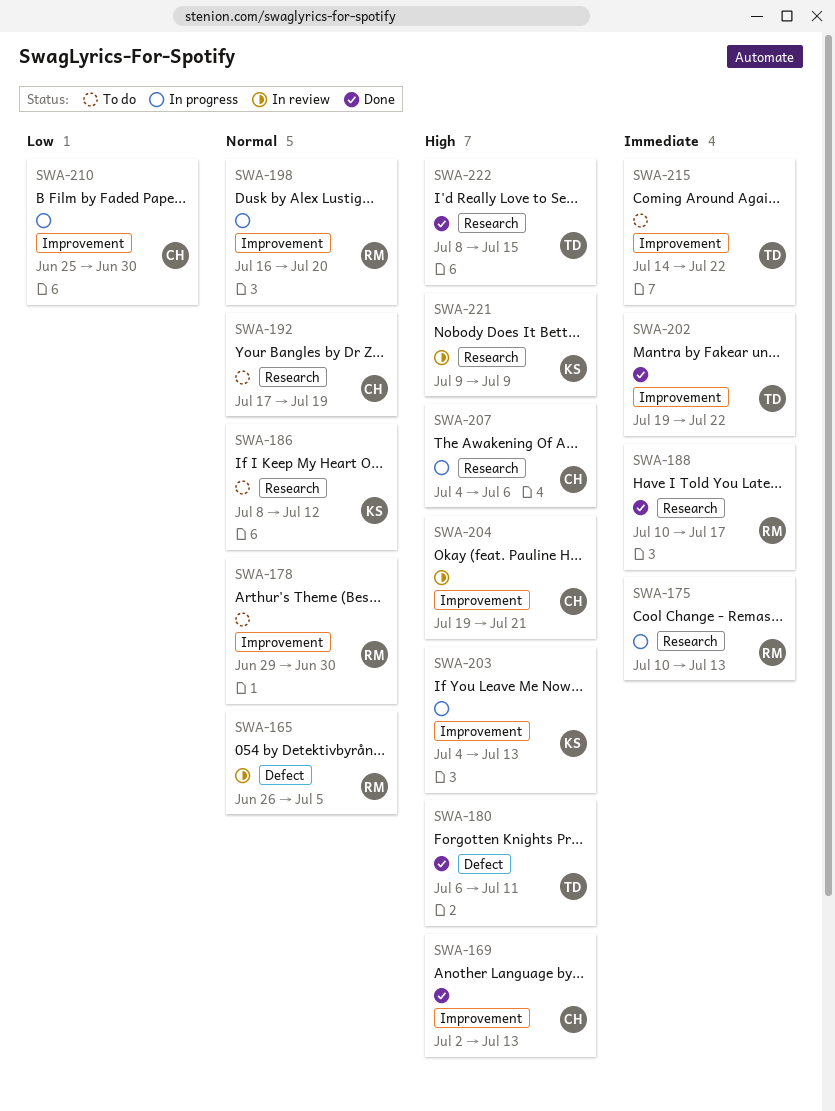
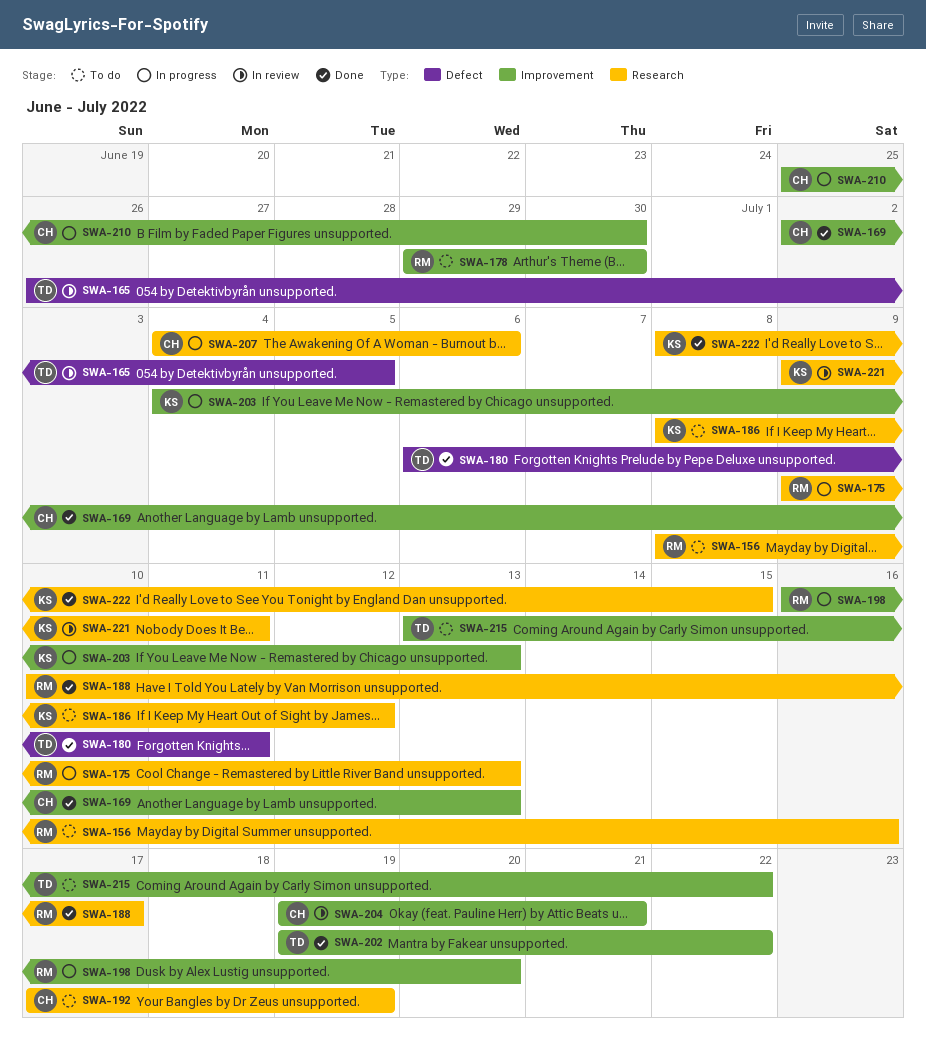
SWA-156: none -> present
SWA-165, owner: RM -> TD
SWA-175, start: Jul 10 -> Jul 9
SWA-215, start: Jul 14 -> Jul 13
SWA-221, due: Jul 9 -> Jul 11
SWA-222, owner: TD -> KS

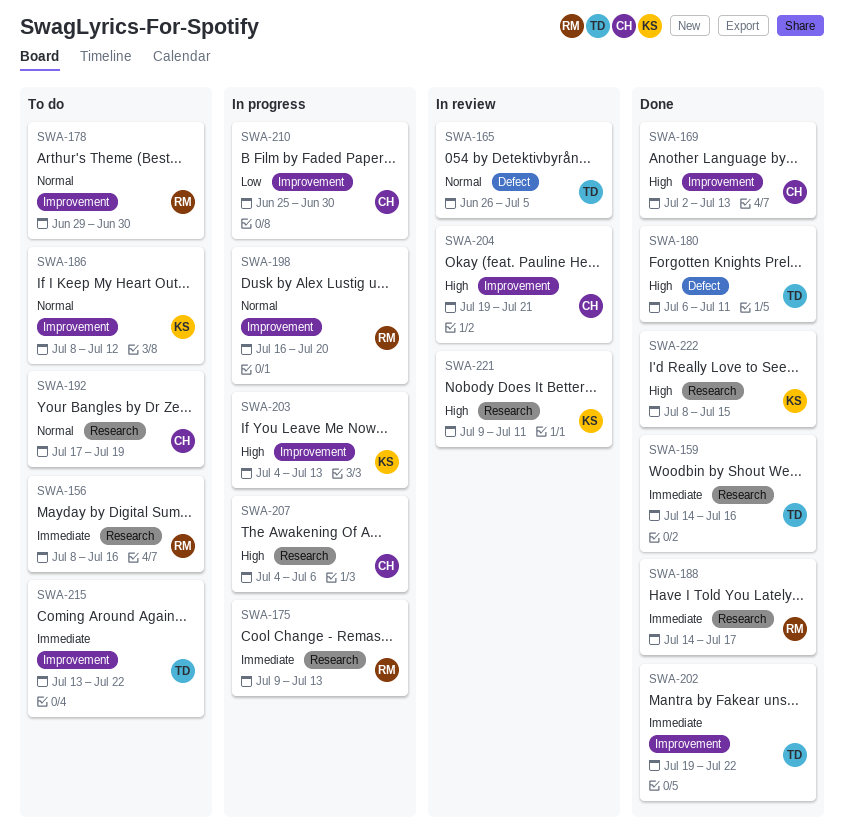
SWA-159: none -> present
SWA-186, label: Research -> Improvement
SWA-188, start: Jul 10 -> Jul 14

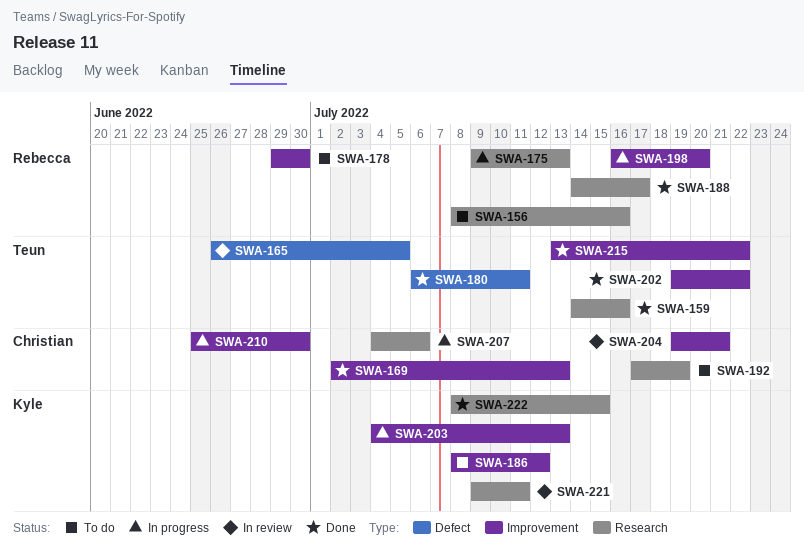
SWA-215, status: To do -> Done

